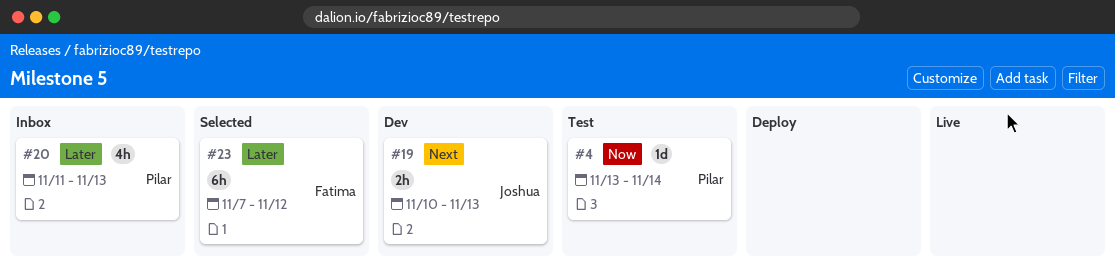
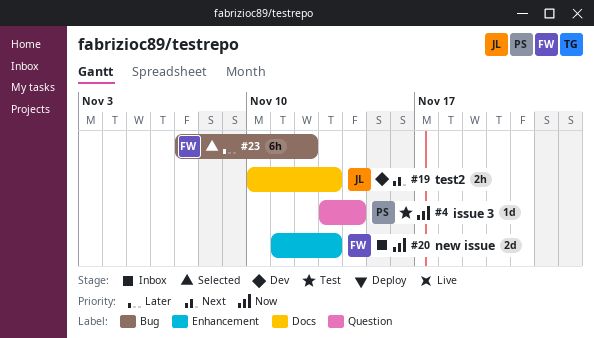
#20, owner: Pilar -> Fatima
#20, priority: Later -> Now
#20, estimate: 4h -> 2d

